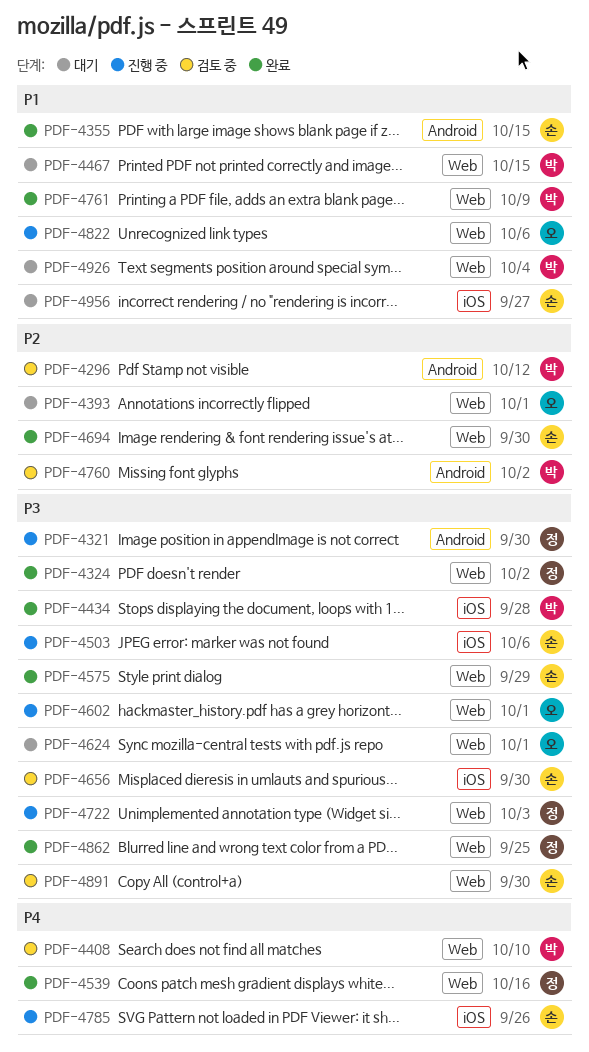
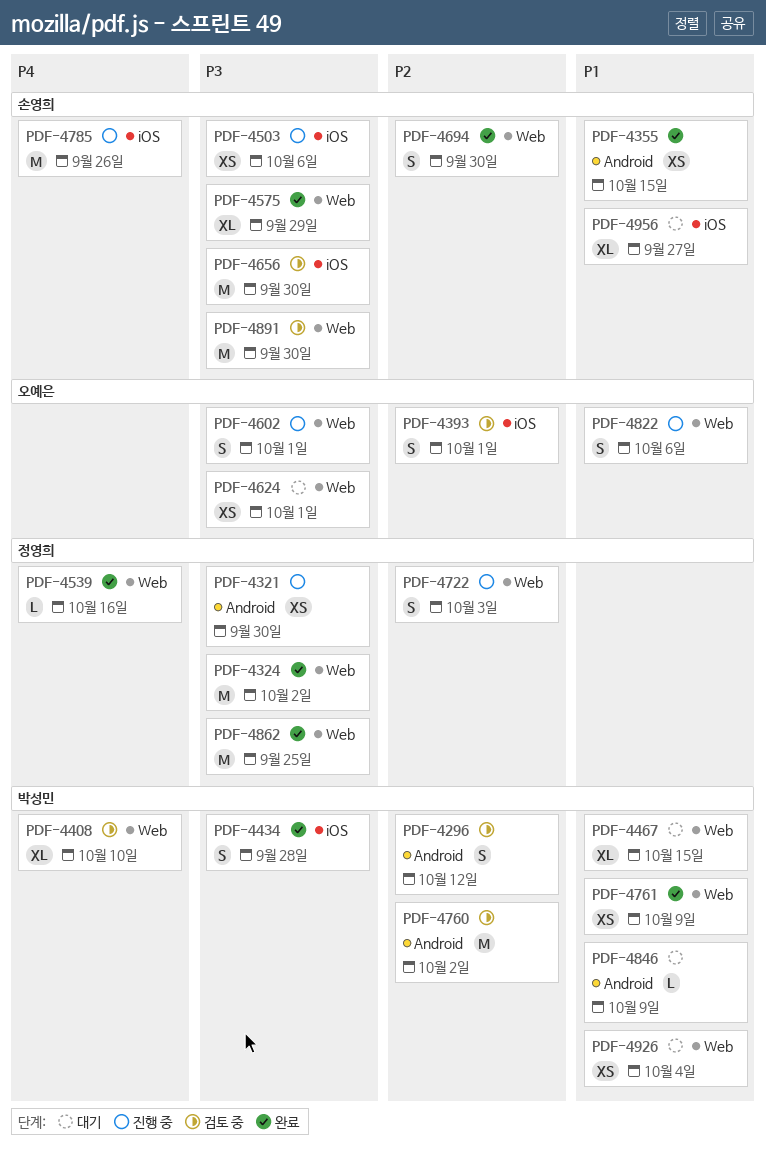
PDF-4393, status: 대기 -> 검토 중
PDF-4393, label: Web -> iOS
PDF-4722, priority: P3 -> P2
PDF-4846: none -> present

